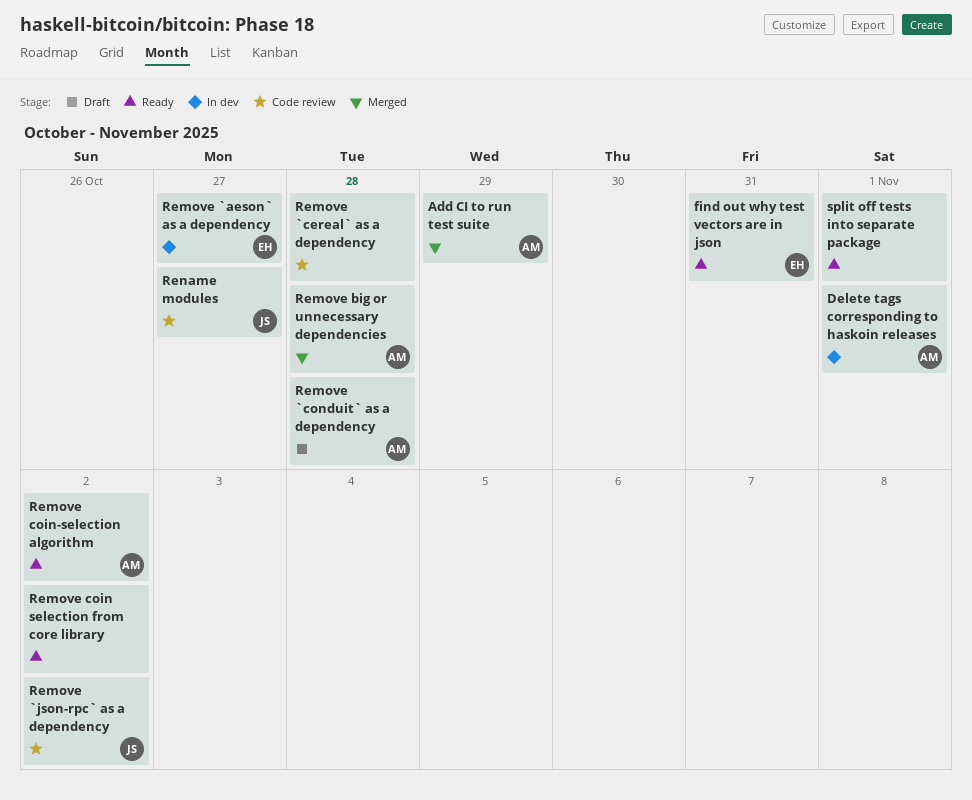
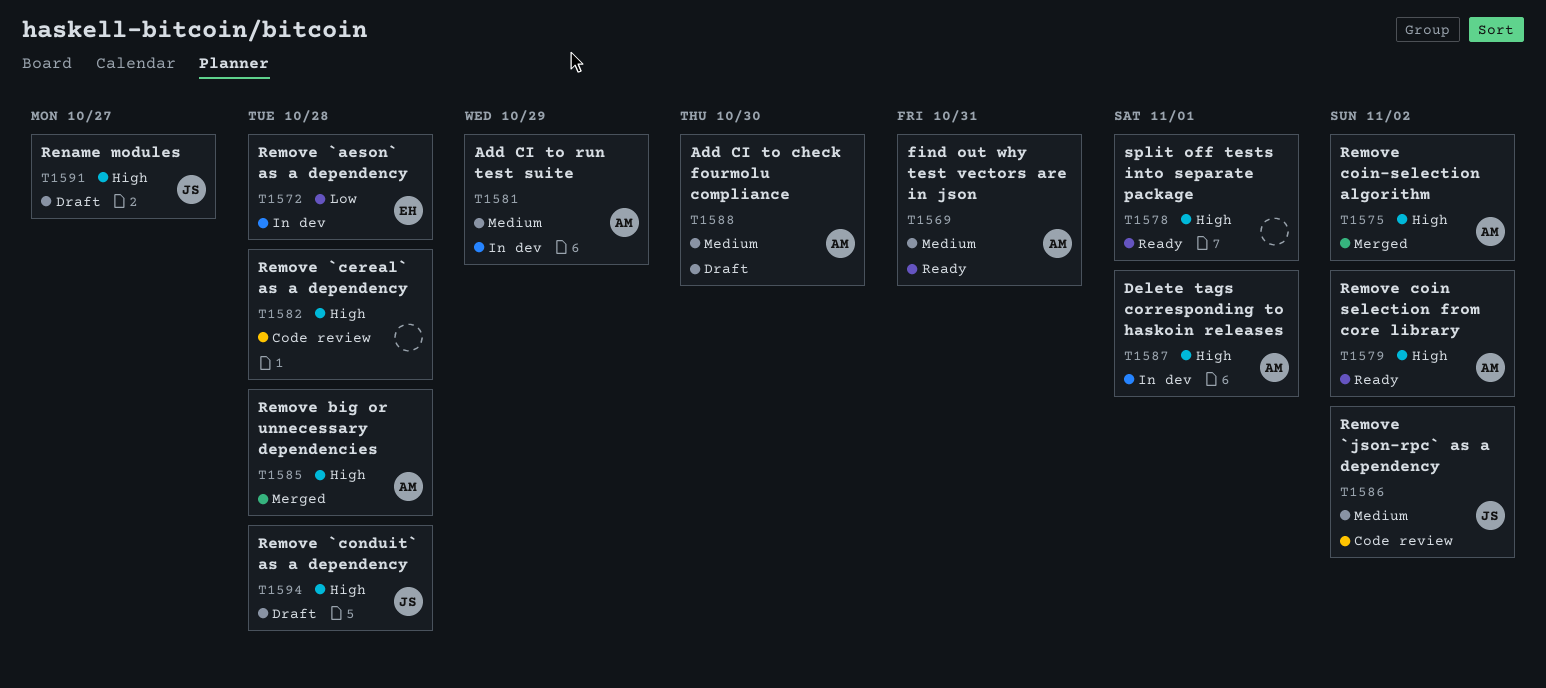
Add CI to check fourmolu compliance: none -> present
Add CI to run test suite, status: Merged -> In dev
find out why test vectors are in json, owner: EH -> AM
Remove `aeson` as a dependency, due: Oct 27 -> Oct 28
Remove `conduit` as a dependency, owner: AM -> JS
Remove coin selection from core library, owner: none -> AM
Remove coin-selection algorithm, status: Ready -> Merged
Rename modules, status: Code review -> Draft

